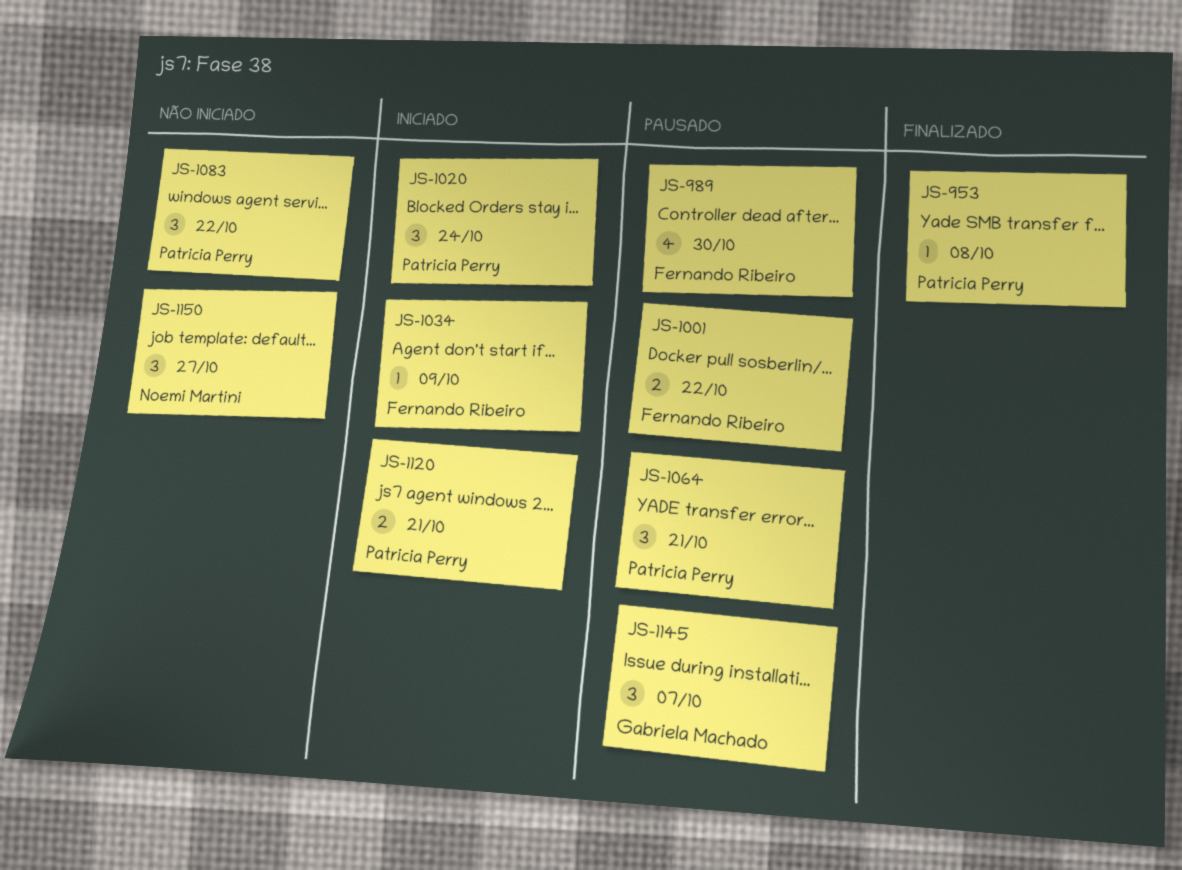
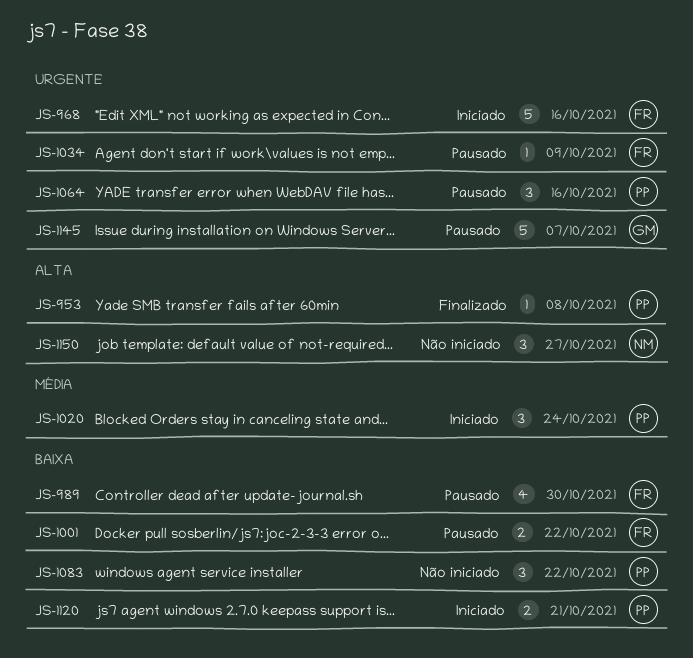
JS-968: none -> present
JS-1034, status: Iniciado -> Pausado
JS-1064, due: Oct 21 -> Oct 16
JS-1145, estimate: 3 -> 5

